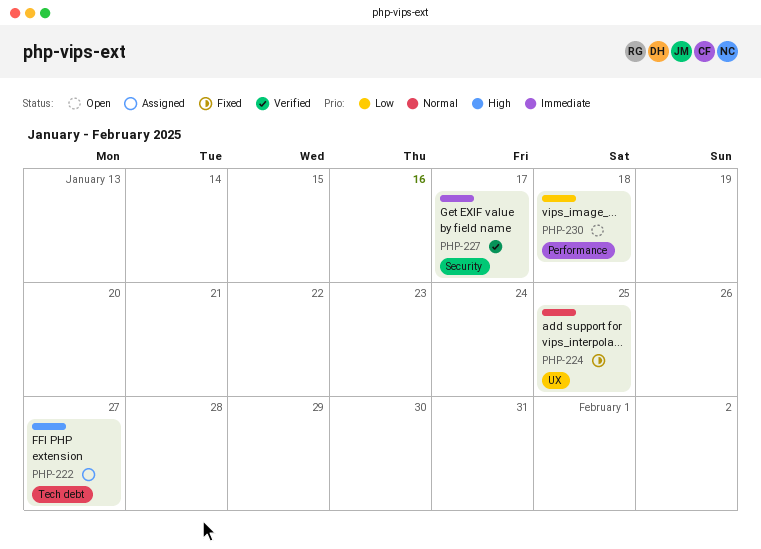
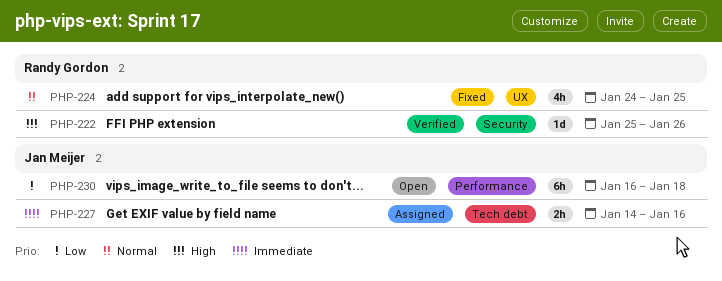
PHP-222, status: Assigned -> Verified
PHP-222, label: Tech debt -> Security
PHP-222, due: Jan 27 -> Jan 26
PHP-227, status: Verified -> Assigned
PHP-227, label: Security -> Tech debt
PHP-227, due: Jan 17 -> Jan 16

